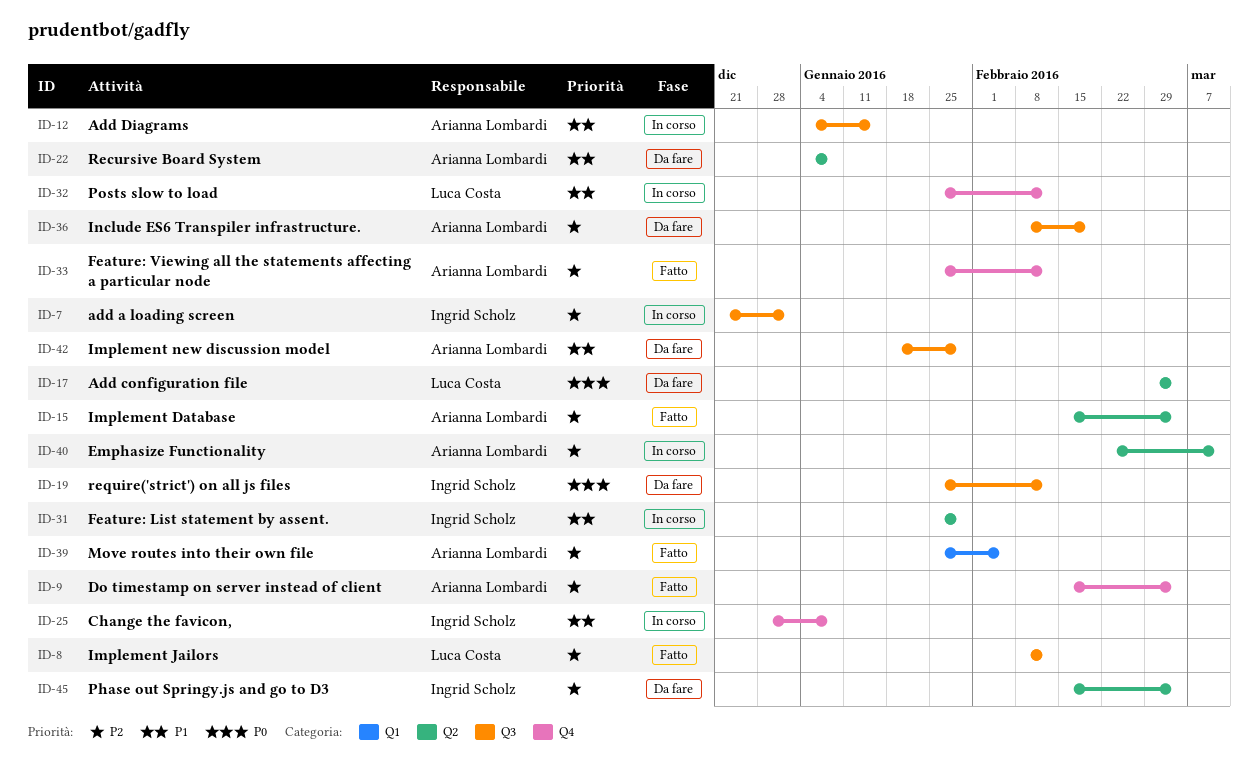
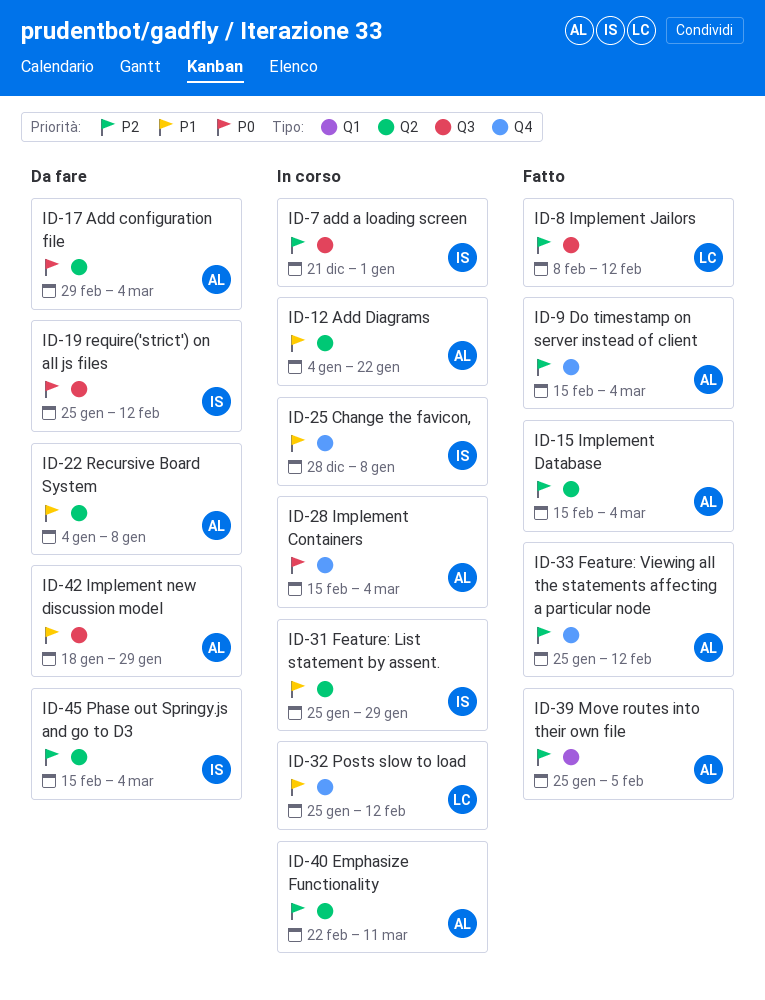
ID-12, label: Q3 -> Q2
ID-12, due: Jan 15 -> Jan 22
ID-17, owner: Luca Costa -> Arianna Lombardi
ID-28: none -> present
ID-36: present -> none

